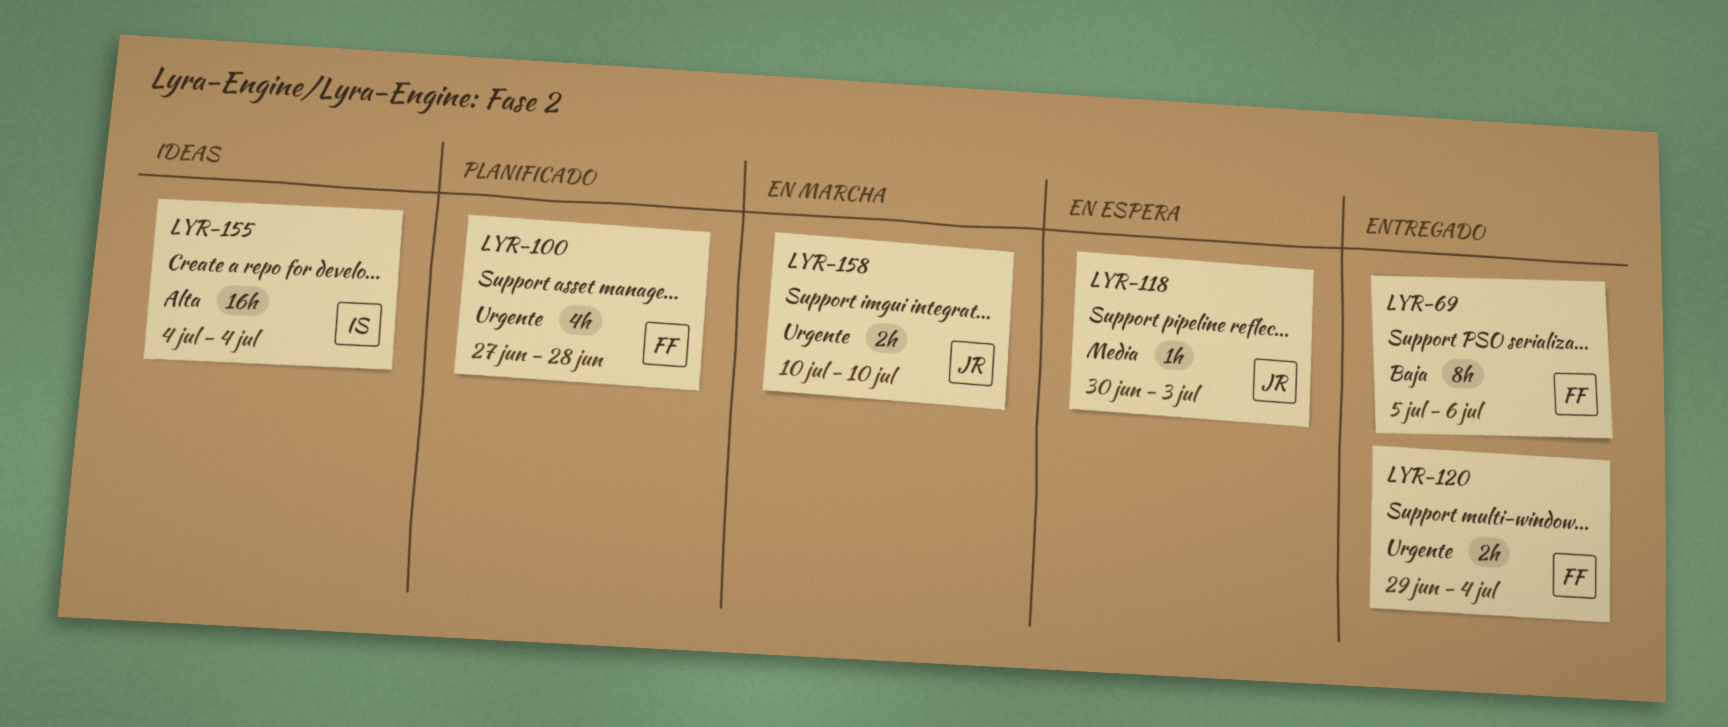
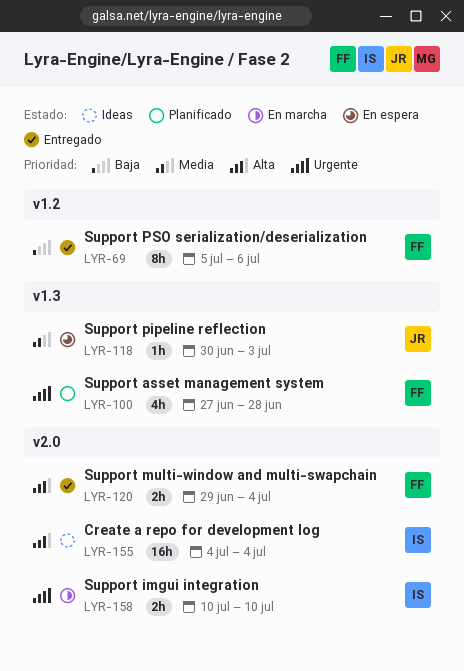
LYR-120, priority: Urgente -> Alta
LYR-158, owner: JR -> IS

